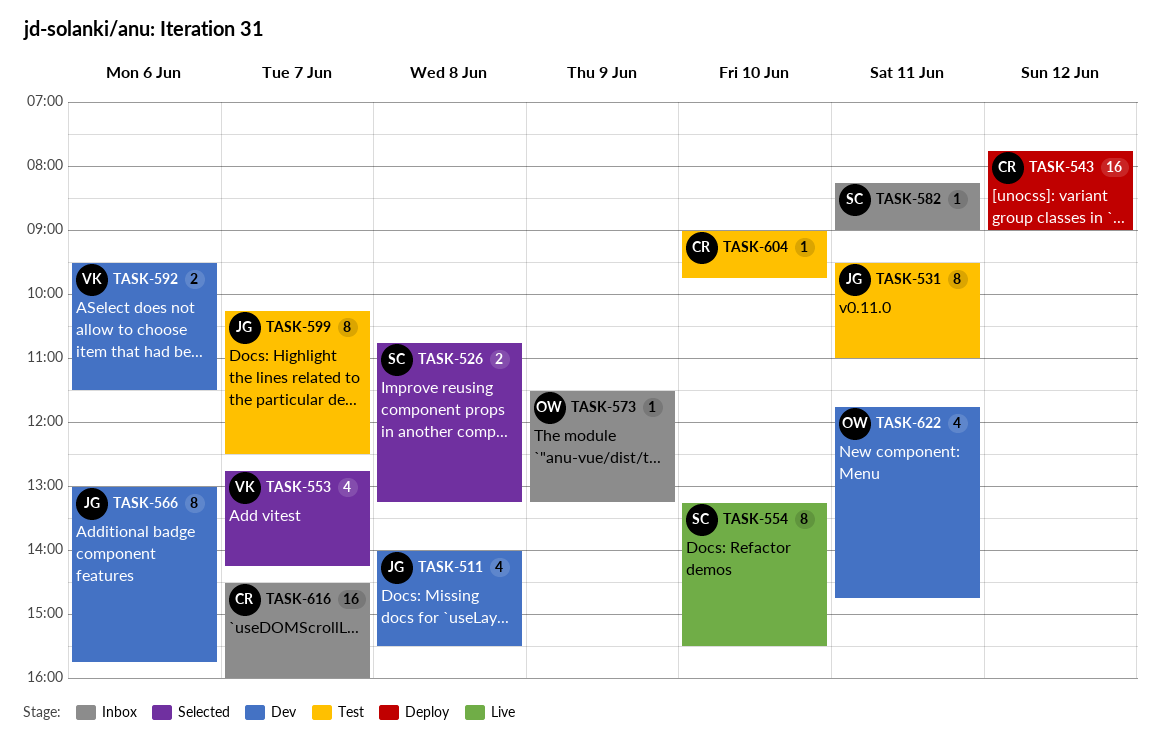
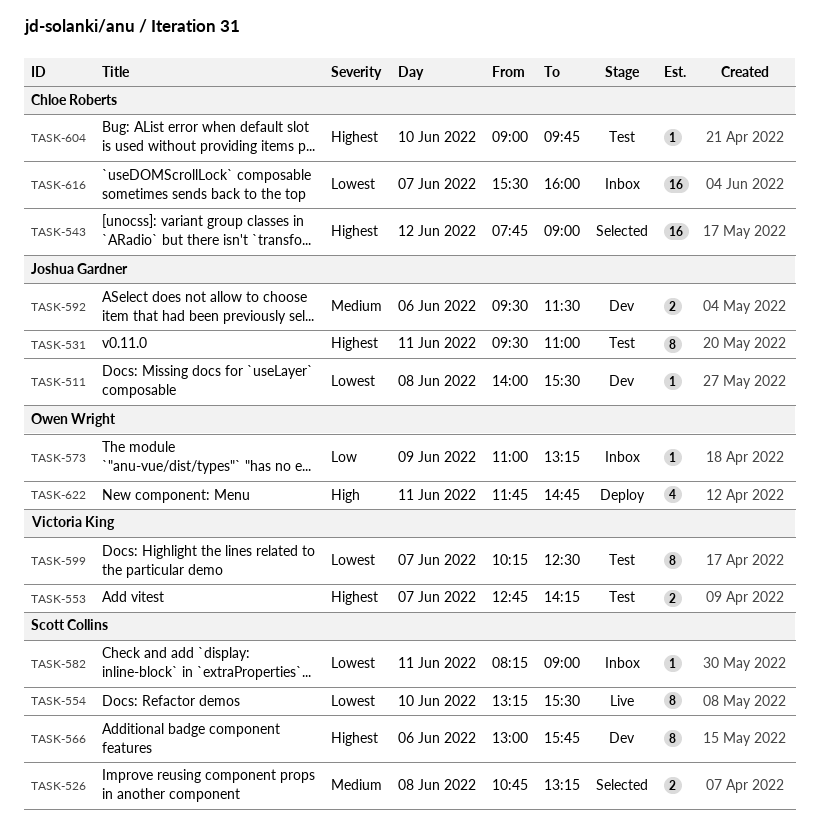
TASK-511, estimate: 4 -> 1
TASK-543, status: Deploy -> Selected
TASK-553, status: Selected -> Test
TASK-553, estimate: 4 -> 2
TASK-566, owner: Joshua Gardner -> Scott Collins
TASK-573, begins: 11:30 -> 11:00
TASK-592, owner: Victoria King -> Joshua Gardner
TASK-599, owner: Joshua Gardner -> Victoria King
TASK-616, begins: 14:30 -> 15:30
TASK-622, status: Dev -> Deploy

